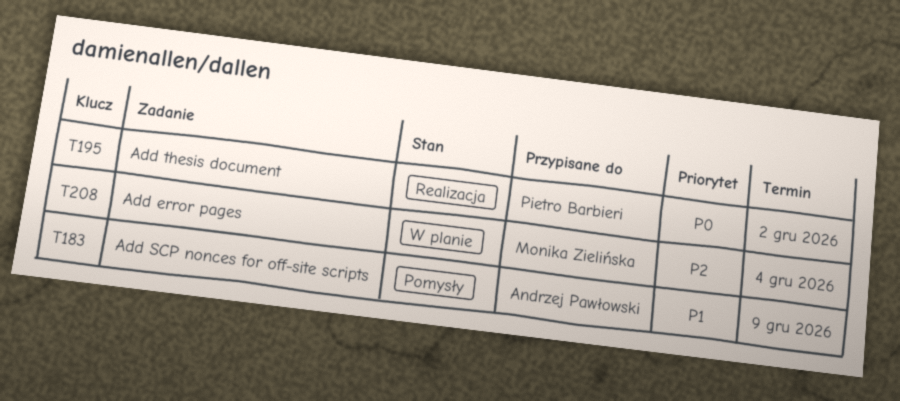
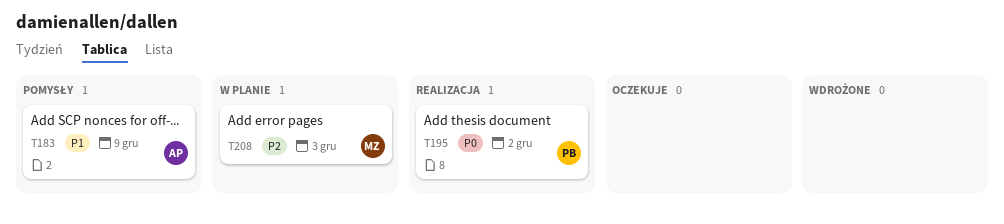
T208, due: Dec 4 -> Dec 3

